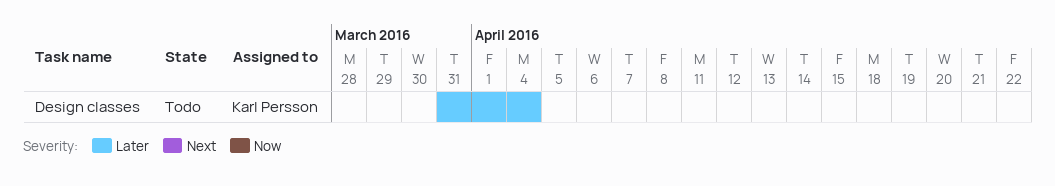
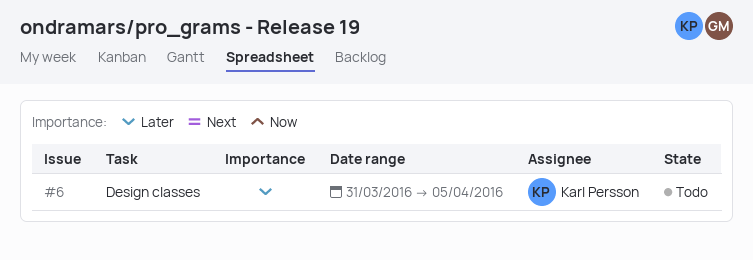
Design classes, due: Apr 4 -> Apr 5

